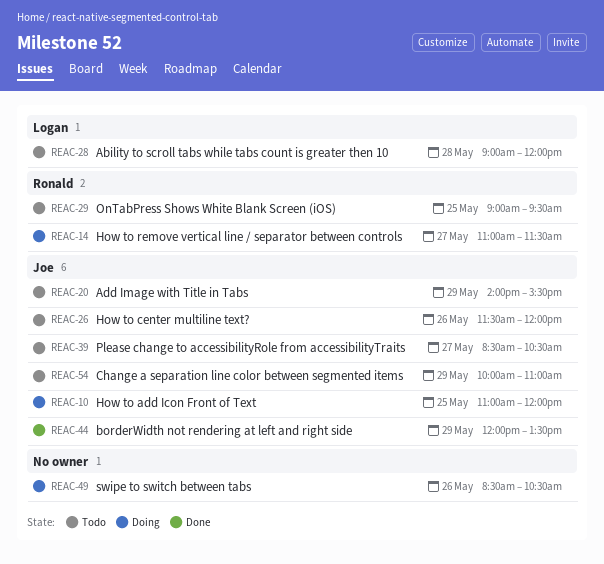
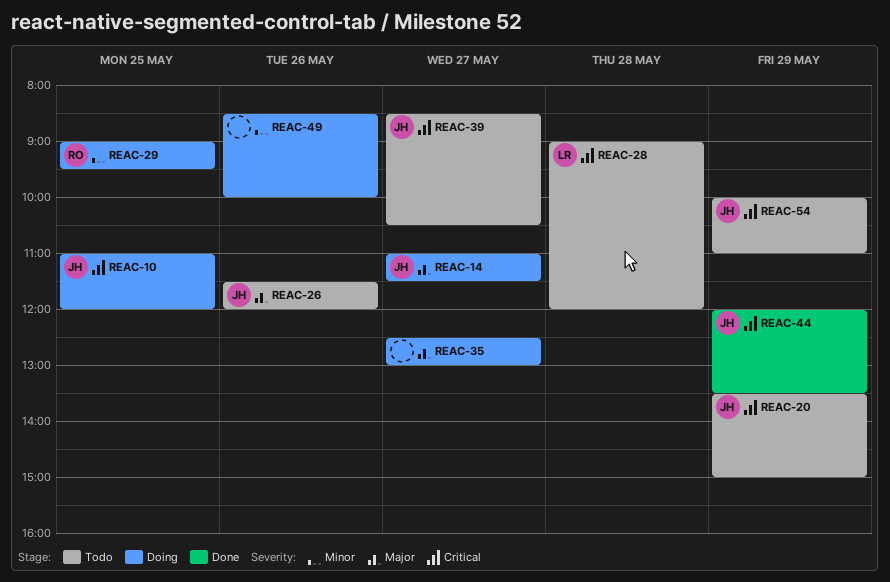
REAC-14, owner: Ronald -> Joe
REAC-20, begins: 14:00 -> 13:30
REAC-20, ends: 15:30 -> 15:00
REAC-29, status: Todo -> Doing
REAC-35: none -> present
REAC-49, ends: 10:30 -> 10:00

